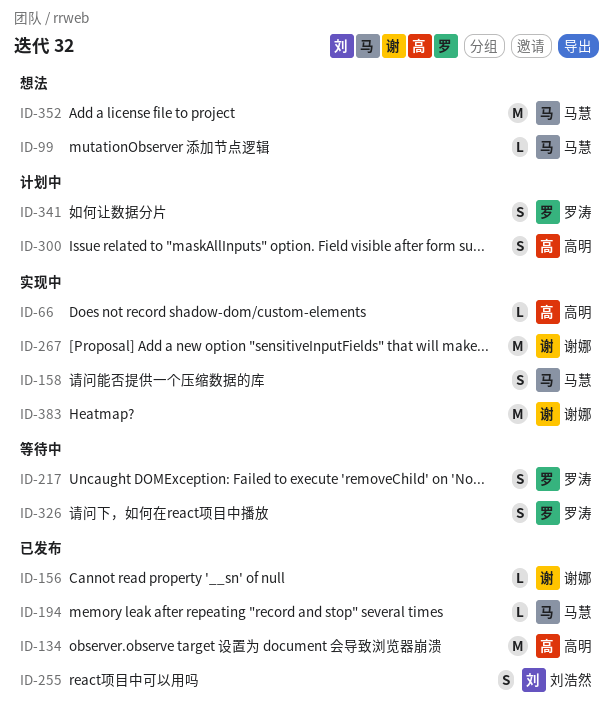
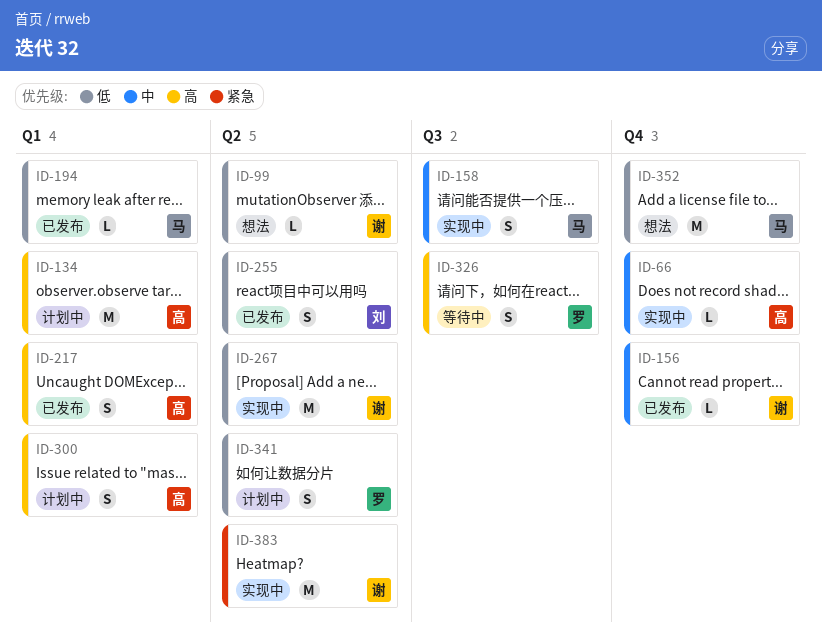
ID-99, owner: 马慧 -> 谢娜
ID-134, status: 已发布 -> 计划中
ID-217, status: 等待中 -> 已发布
ID-217, owner: 罗涛 -> 高明

